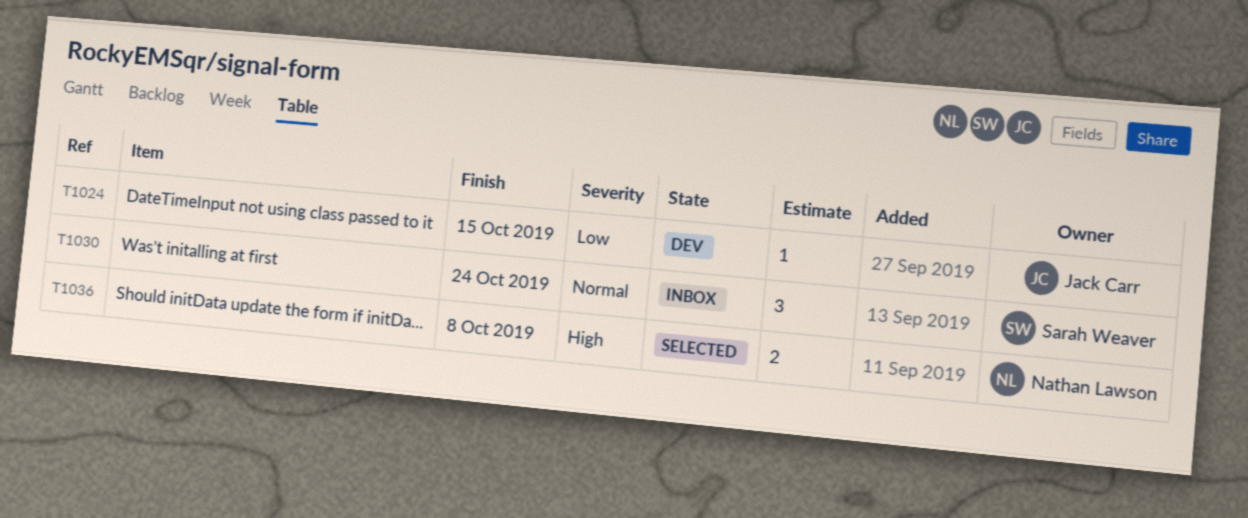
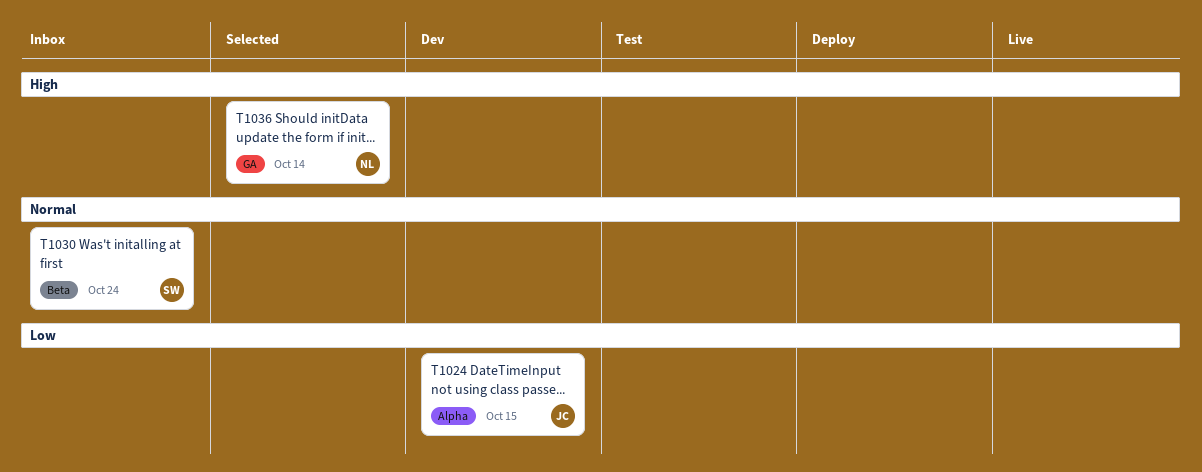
T1036, due: Oct 8 -> Oct 14

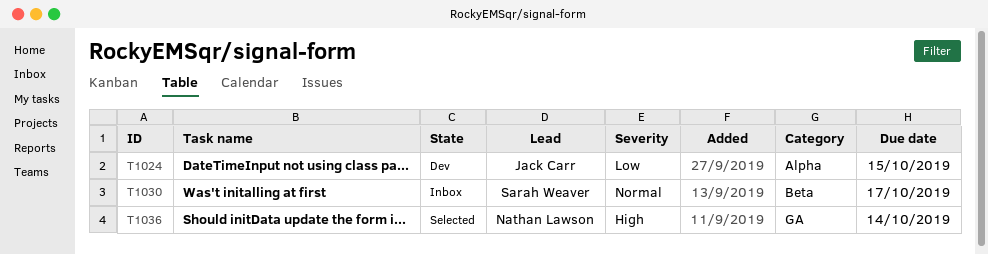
T1030, due: Oct 24 -> Oct 17

